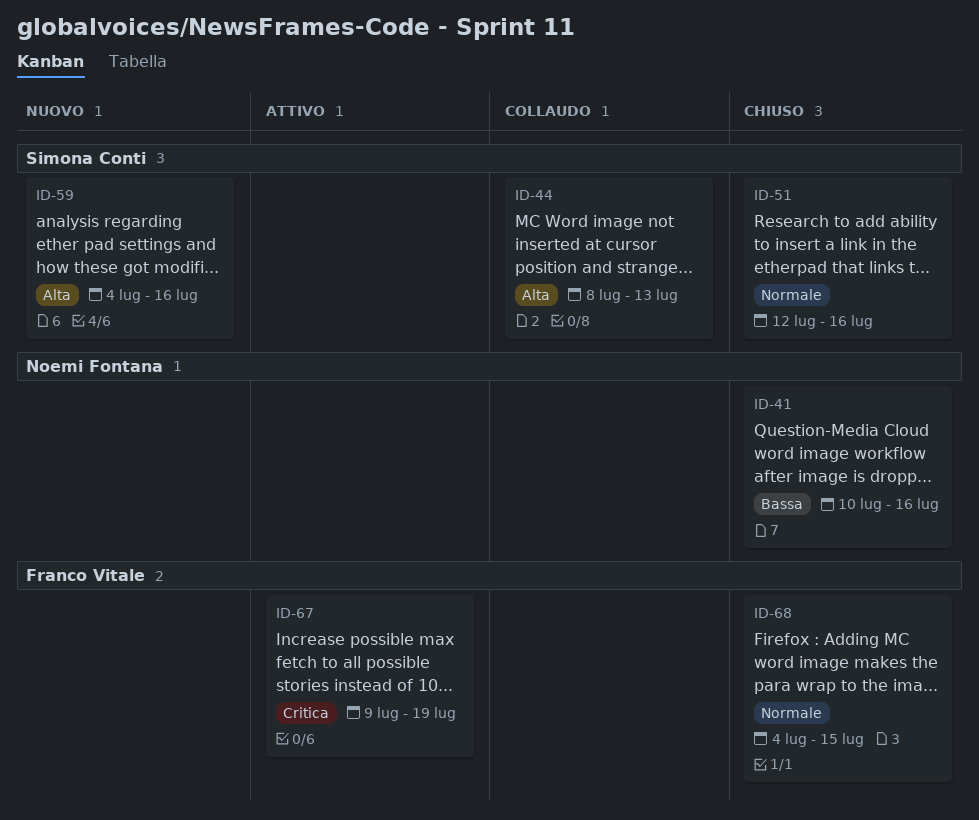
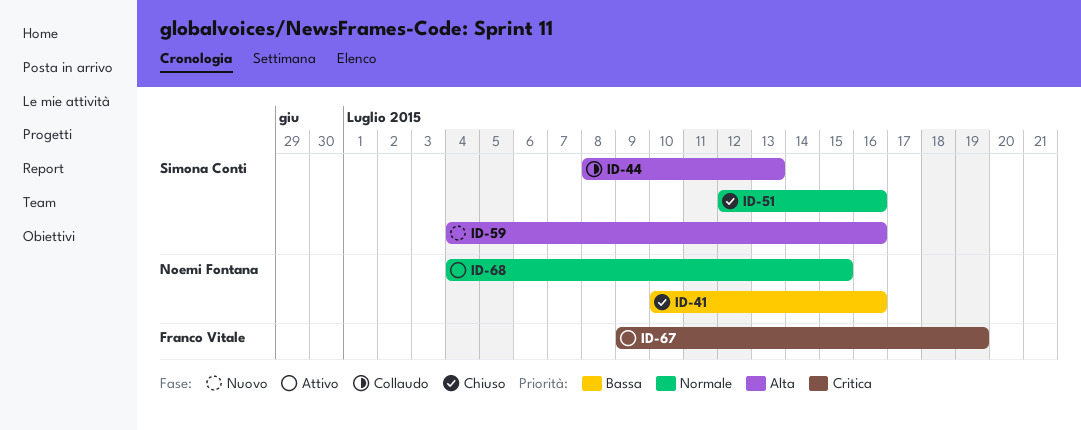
ID-68, status: Chiuso -> Attivo
ID-68, owner: Franco Vitale -> Noemi Fontana

